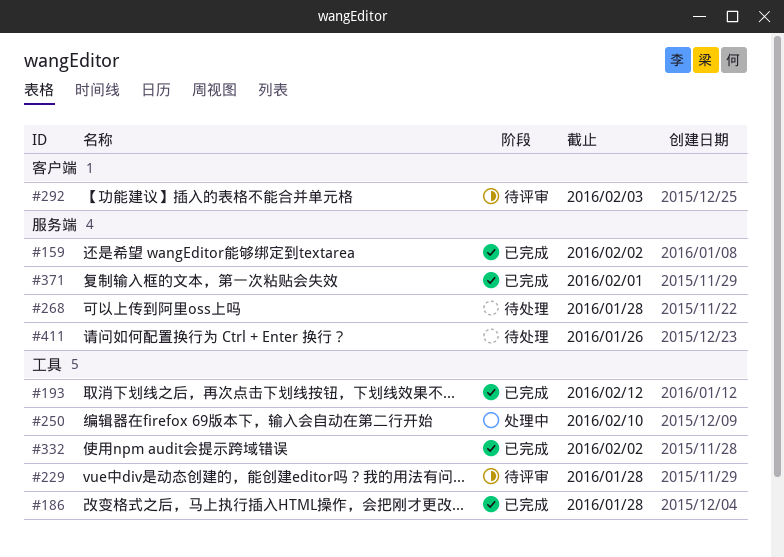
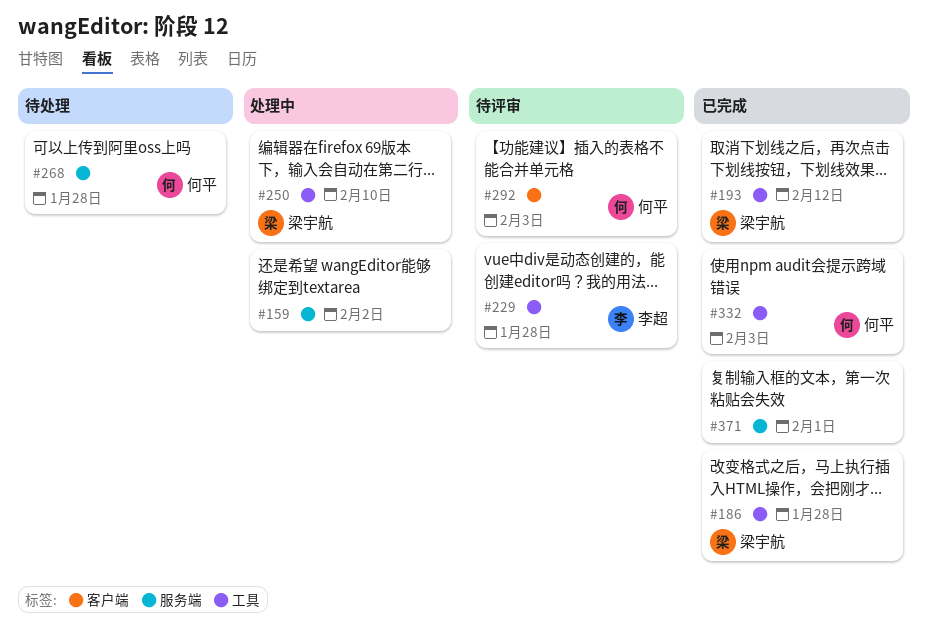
#159, status: 已完成 -> 处理中
#332, due: Feb 2 -> Feb 3
#411: present -> none

